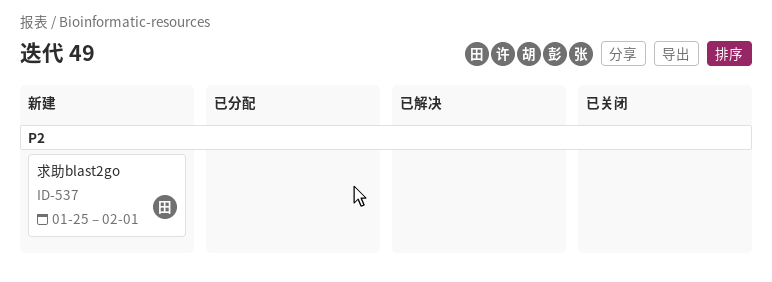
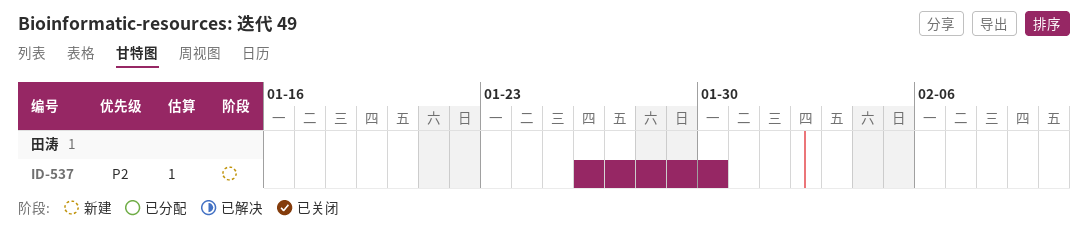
ID-537, start: Jan 25 -> Jan 26
ID-537, due: Feb 1 -> Jan 30

